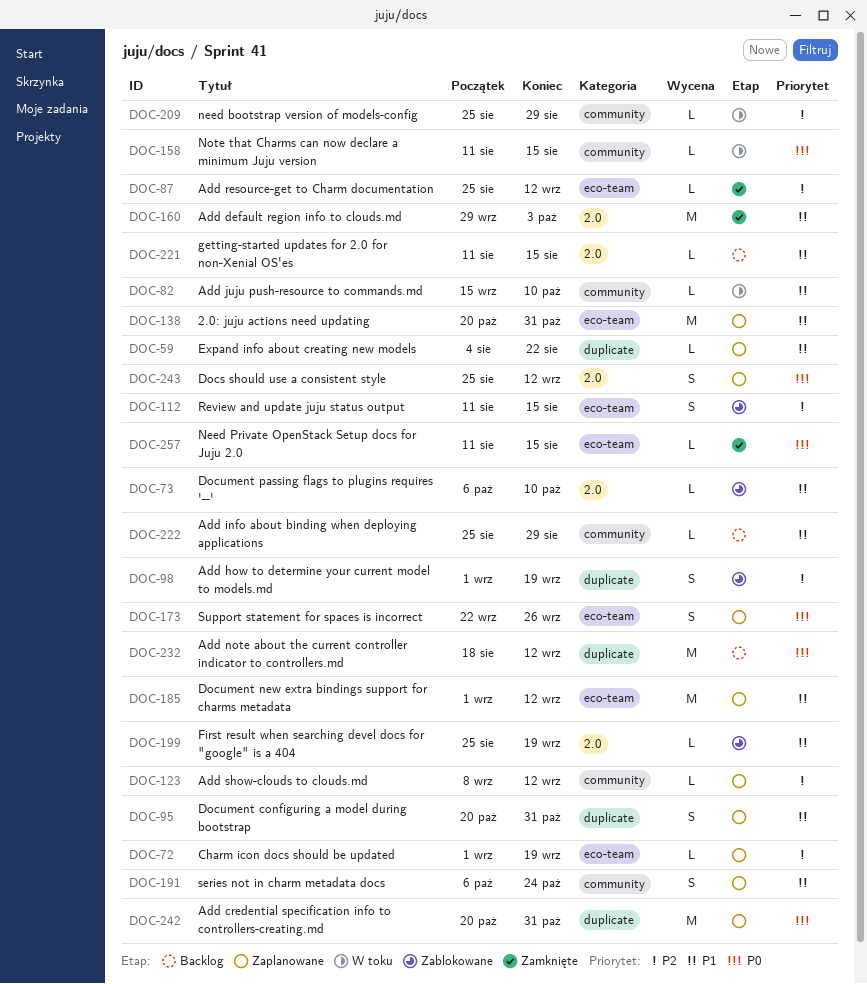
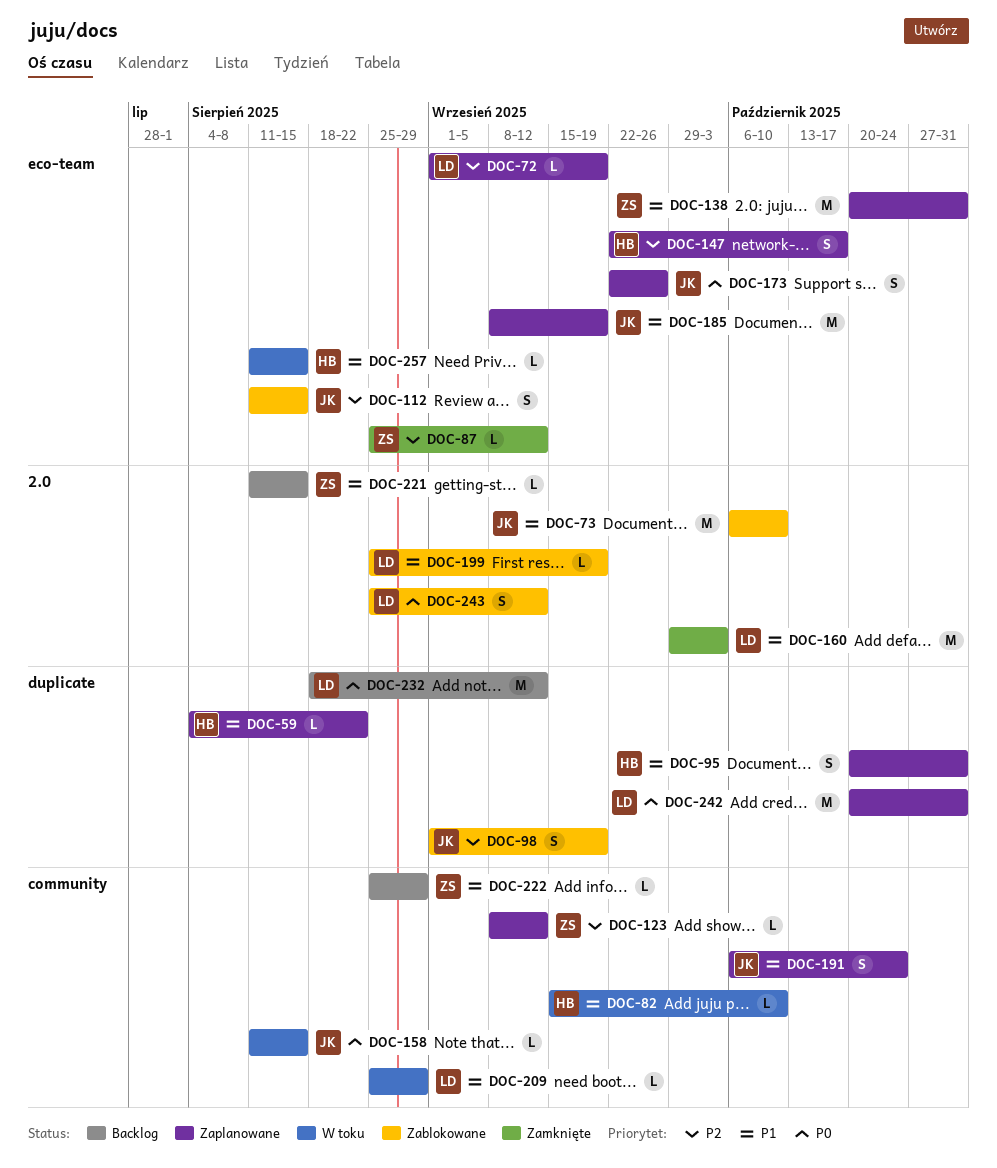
DOC-73, estimate: L -> M
DOC-147: none -> present
DOC-185, start: Sep 1 -> Sep 8
DOC-185, due: Sep 12 -> Sep 19
DOC-209, priority: P2 -> P1
DOC-243, status: Zaplanowane -> Zablokowane
DOC-257, status: Zamknięte -> W toku
DOC-257, priority: P0 -> P1

